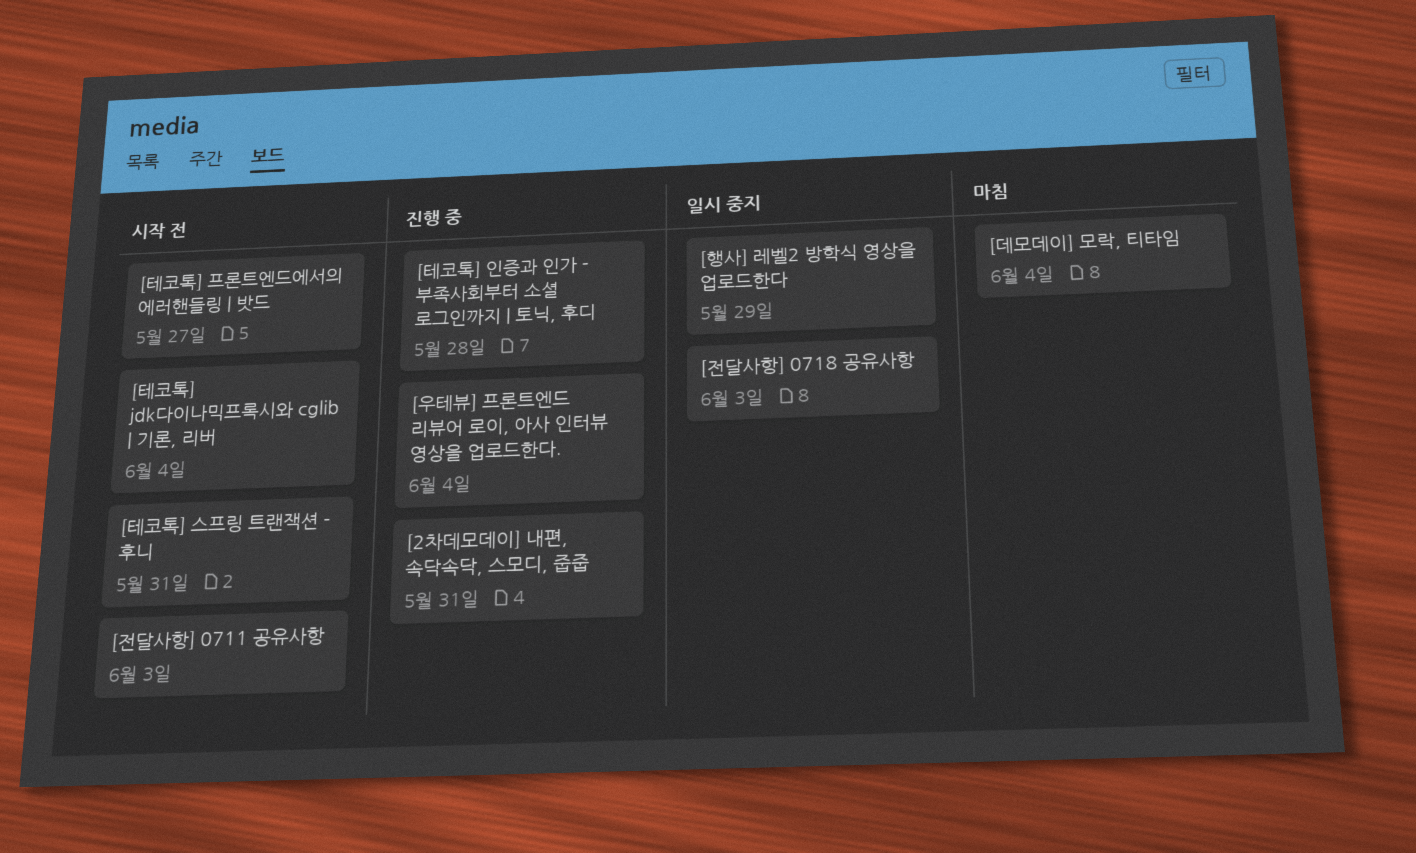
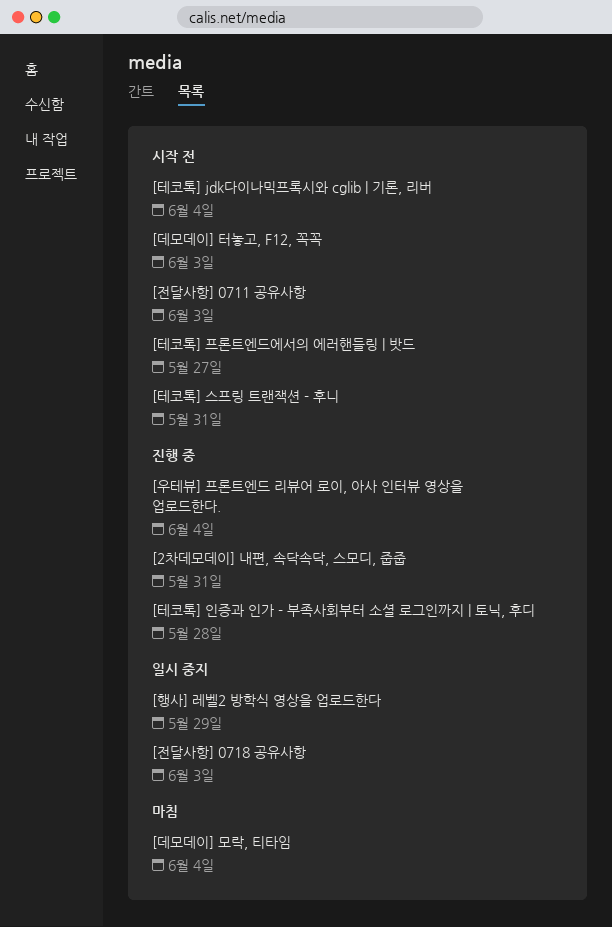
[데모데이] 터놓고, F12, 꼭꼭: none -> present

